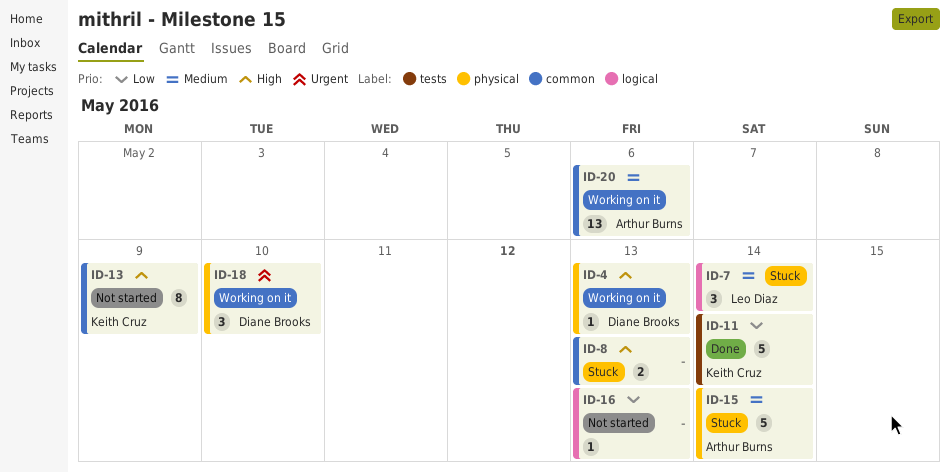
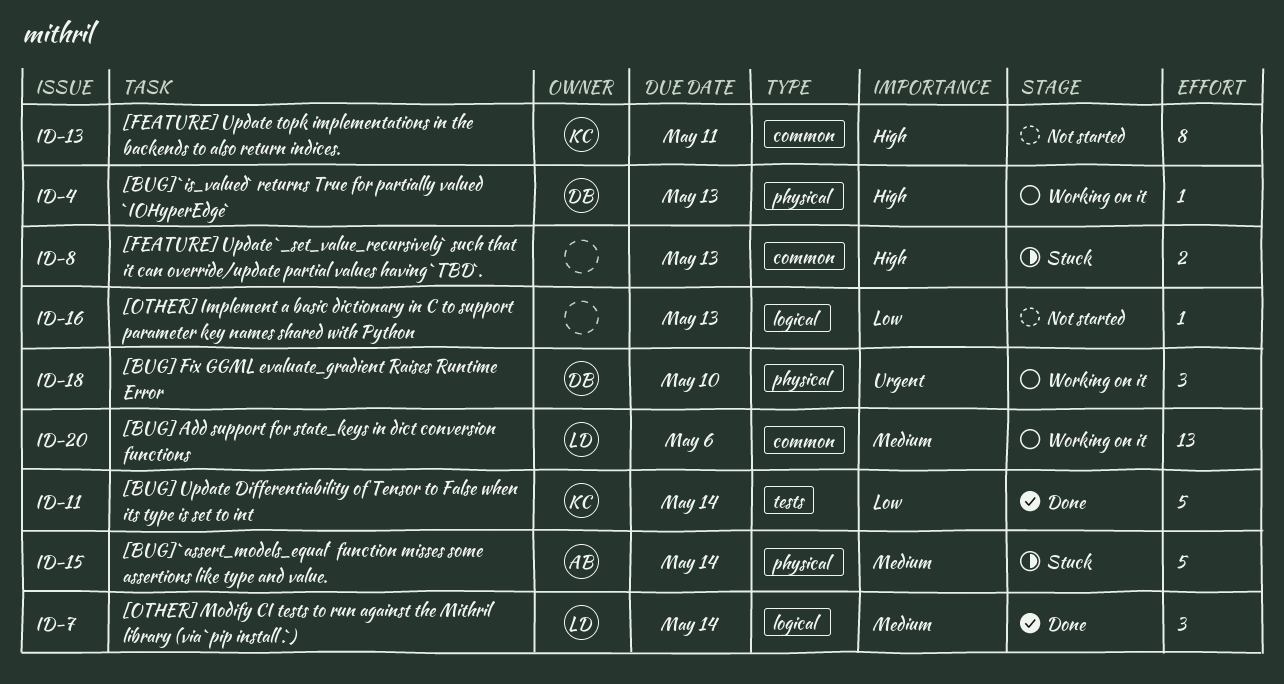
ID-7, status: Stuck -> Done
ID-13, due: May 9 -> May 11
ID-20, owner: Arthur Burns -> Leo Diaz

